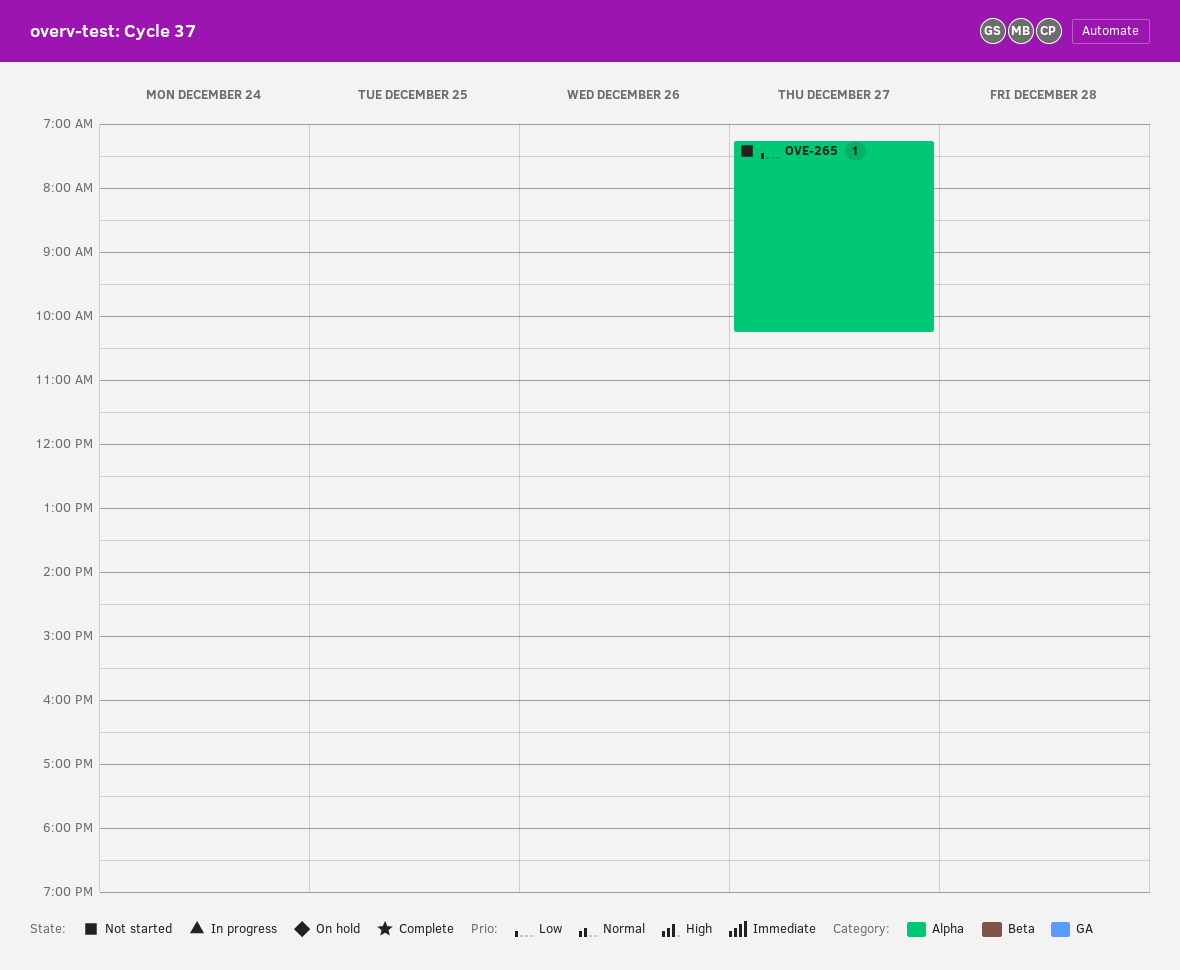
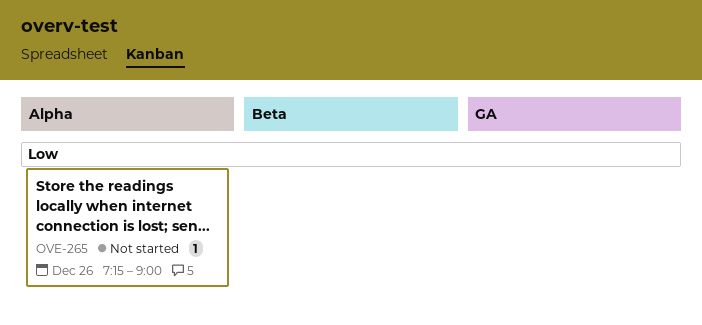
OVE-265, day: Dec 27 -> Dec 26
OVE-265, ends: 10:15 -> 09:00

